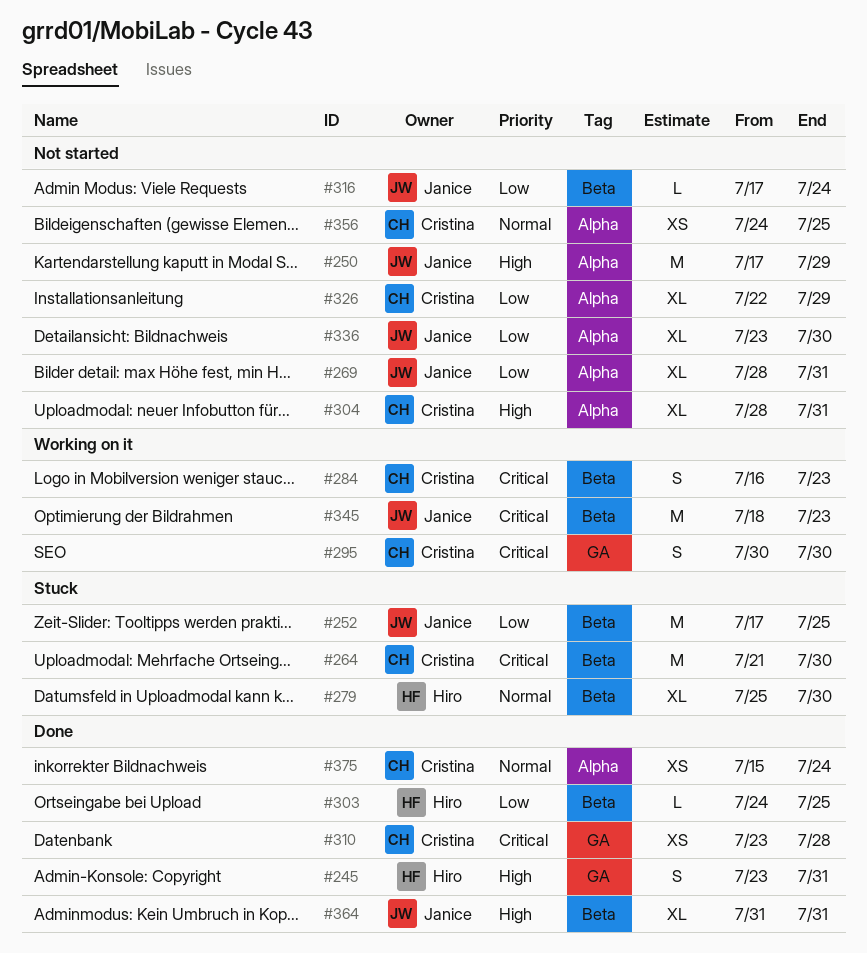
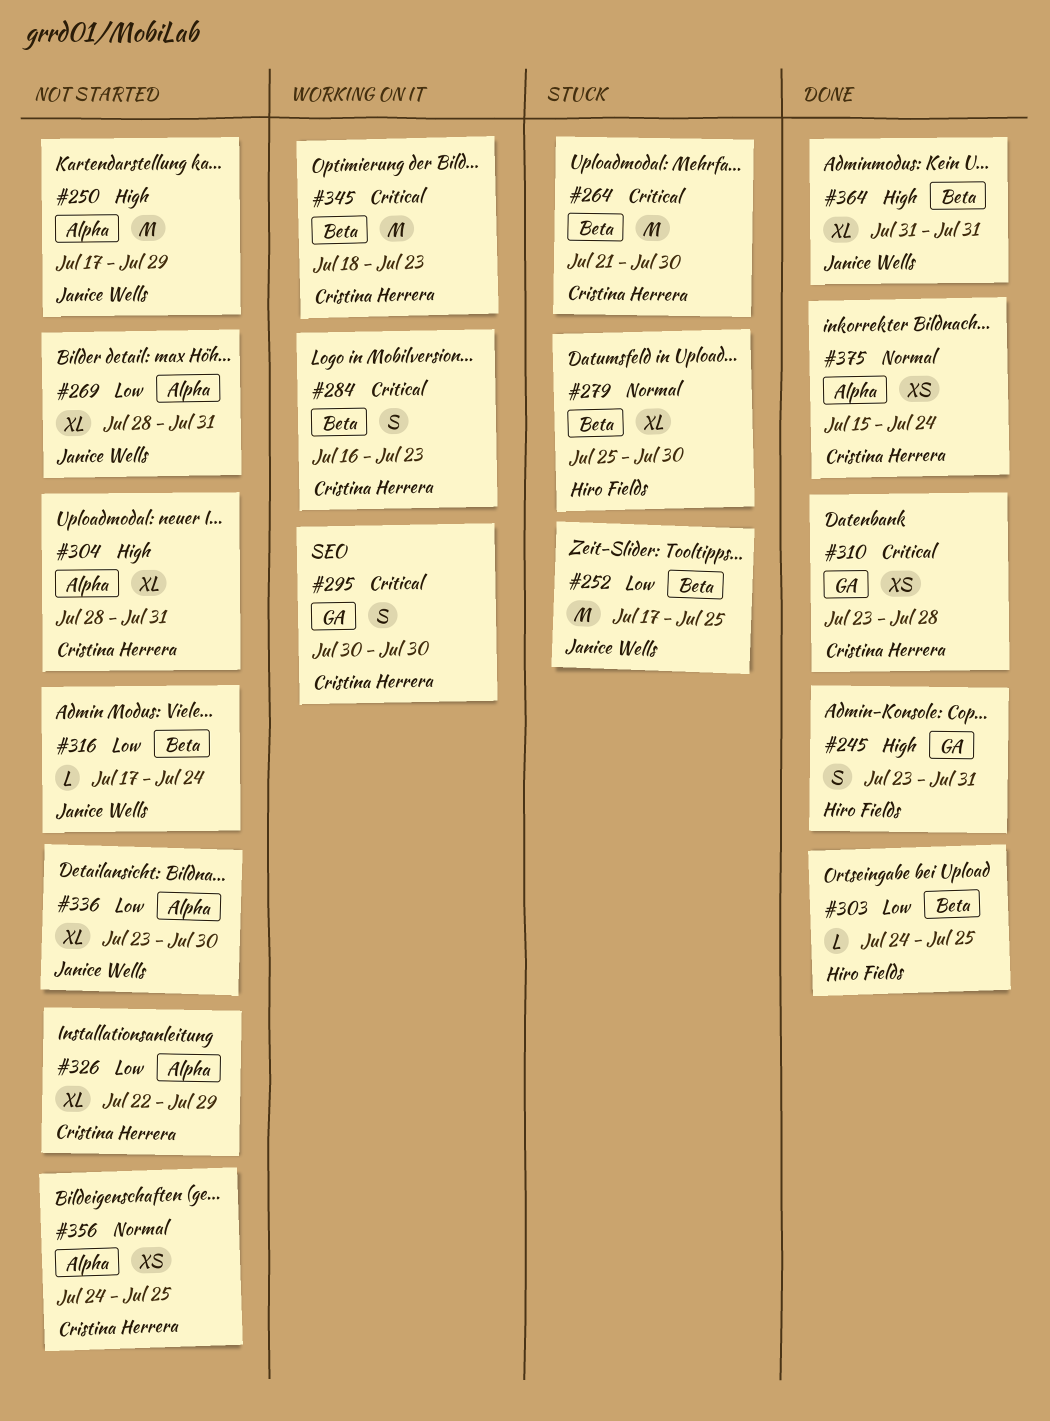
#345, owner: Janice Wells -> Cristina Herrera

